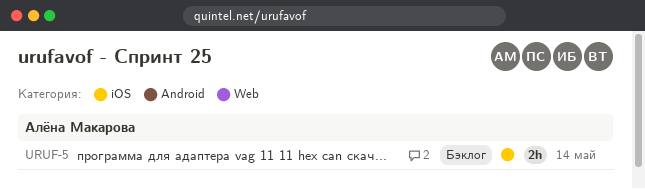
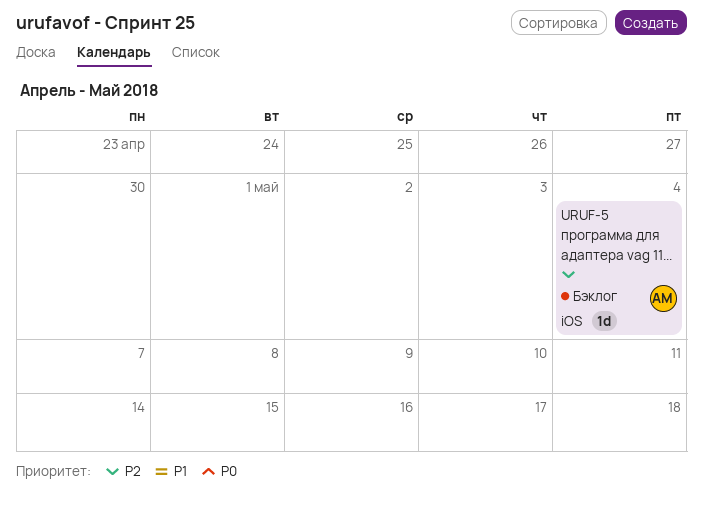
URUF-5, estimate: 2h -> 1d
URUF-5, due: May 14 -> May 4

